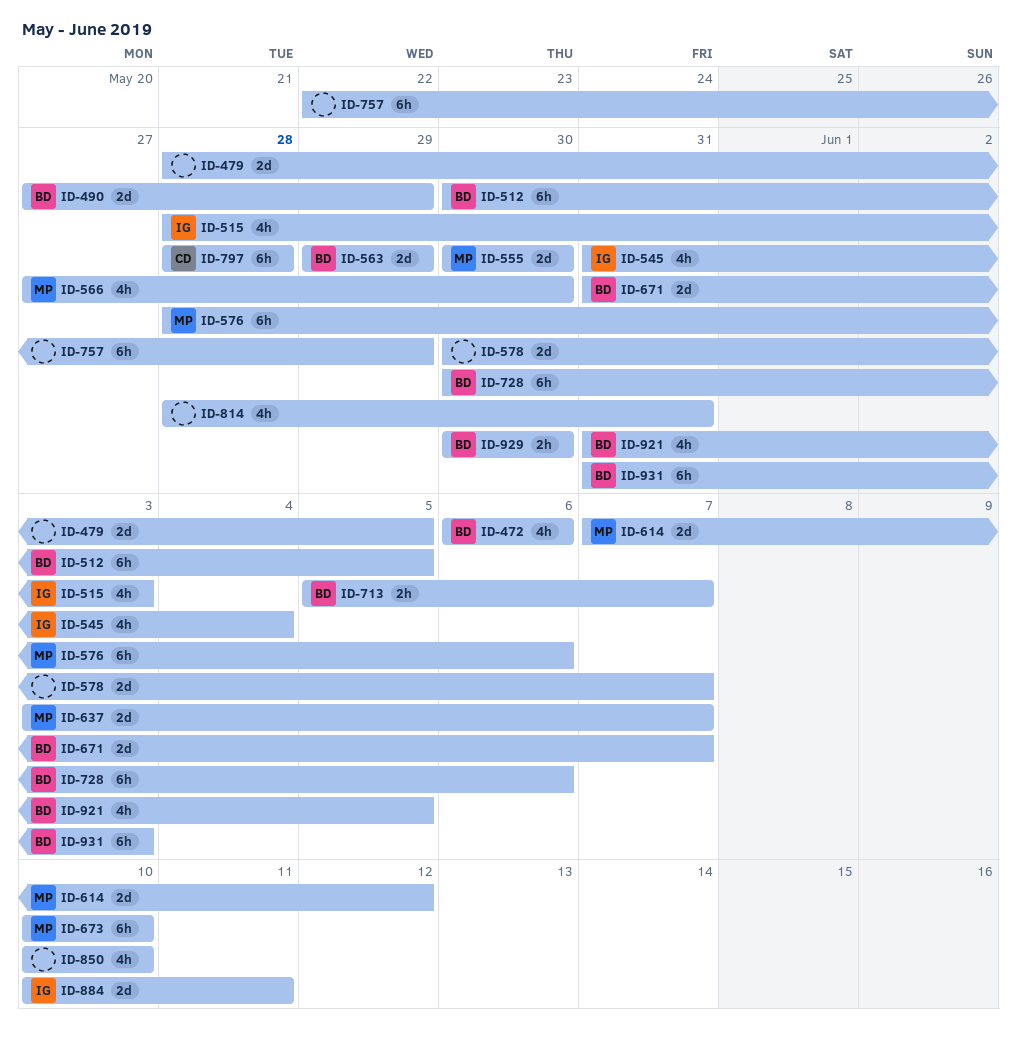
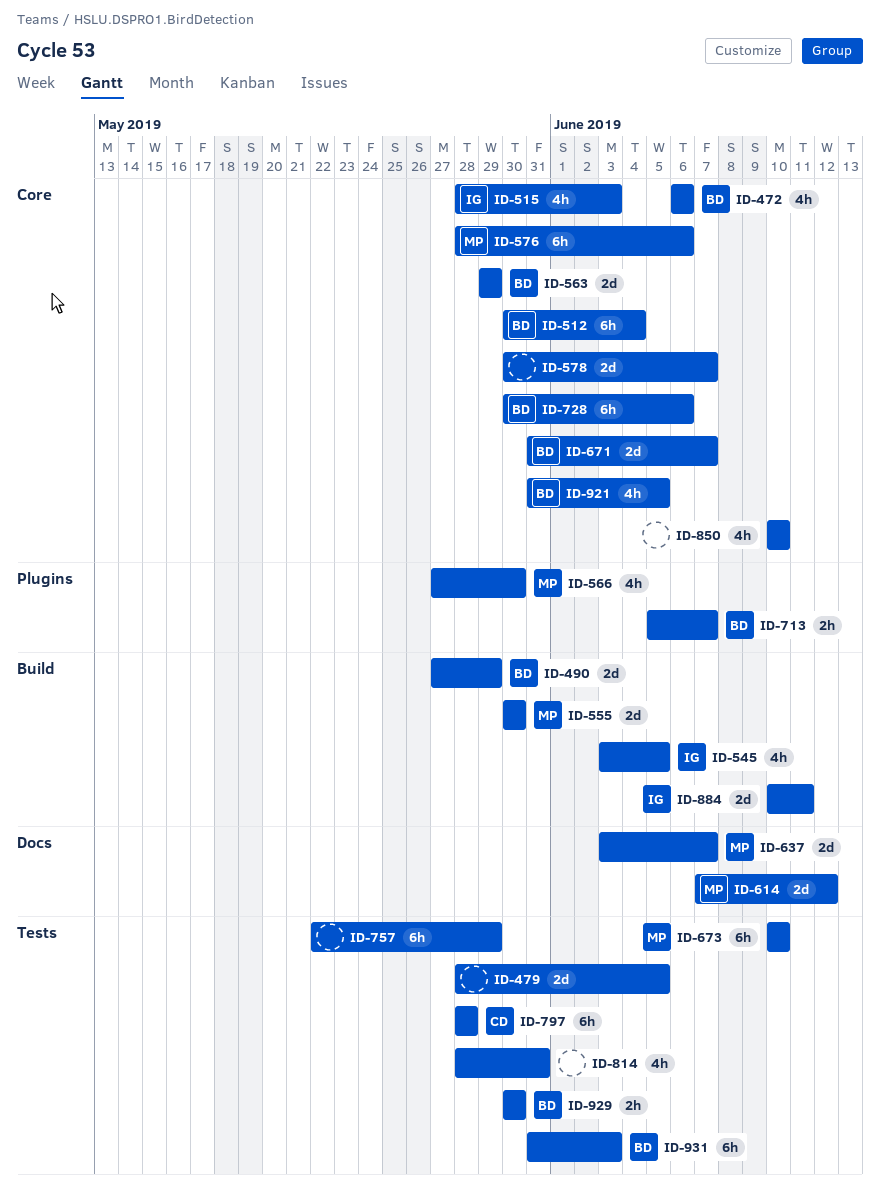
ID-512, due: Jun 5 -> Jun 4
ID-545, start: May 31 -> Jun 3
ID-545, due: Jun 4 -> Jun 5

